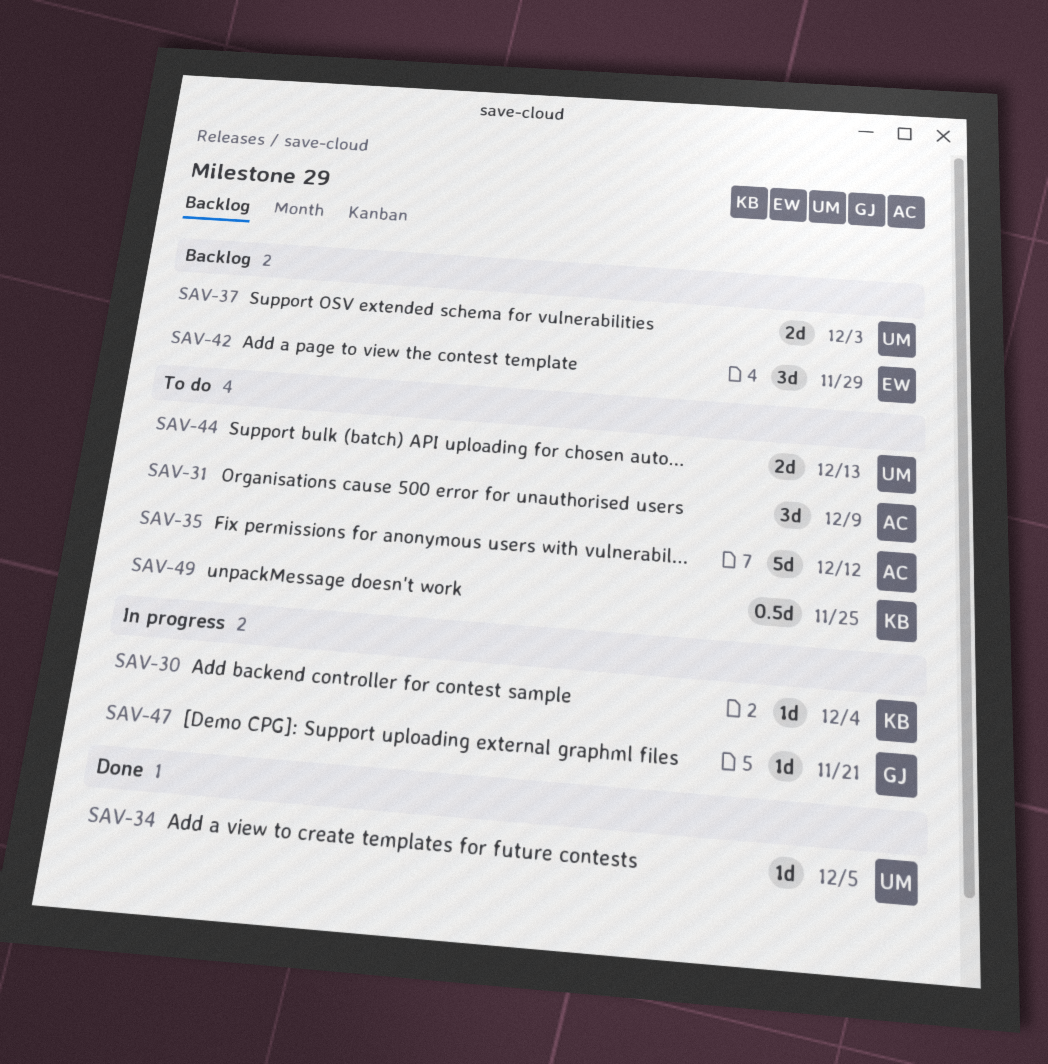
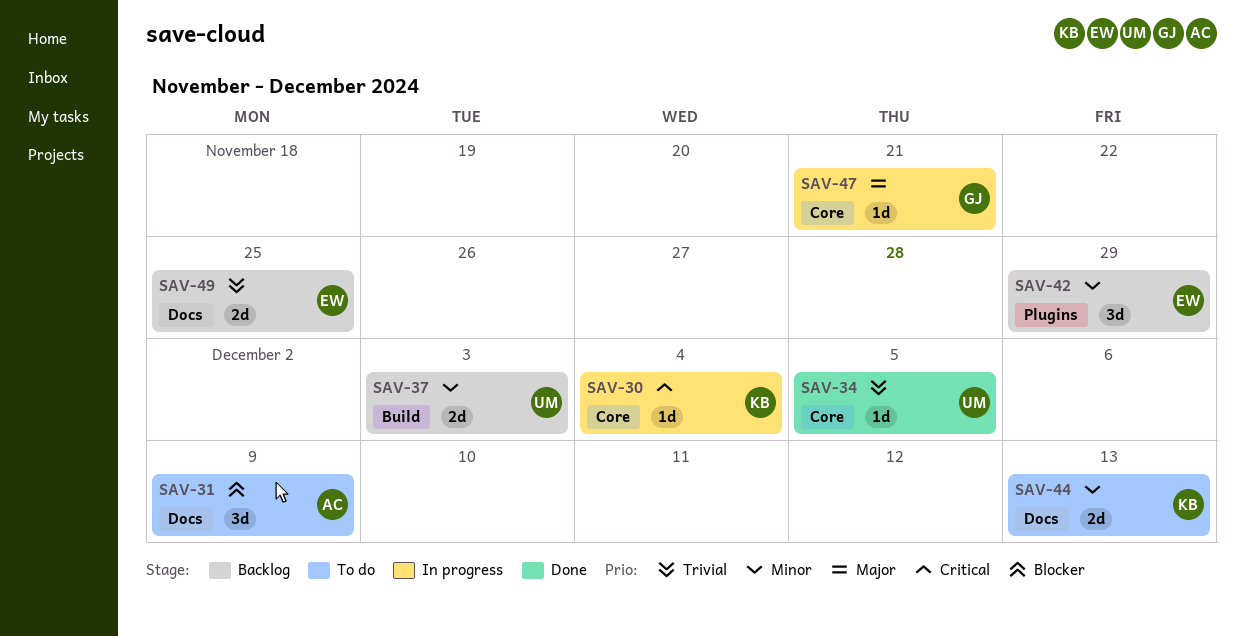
SAV-35: present -> none
SAV-44, owner: UM -> KB
SAV-49, status: To do -> Backlog
SAV-49, owner: KB -> EW
SAV-49, estimate: 0.5d -> 2d

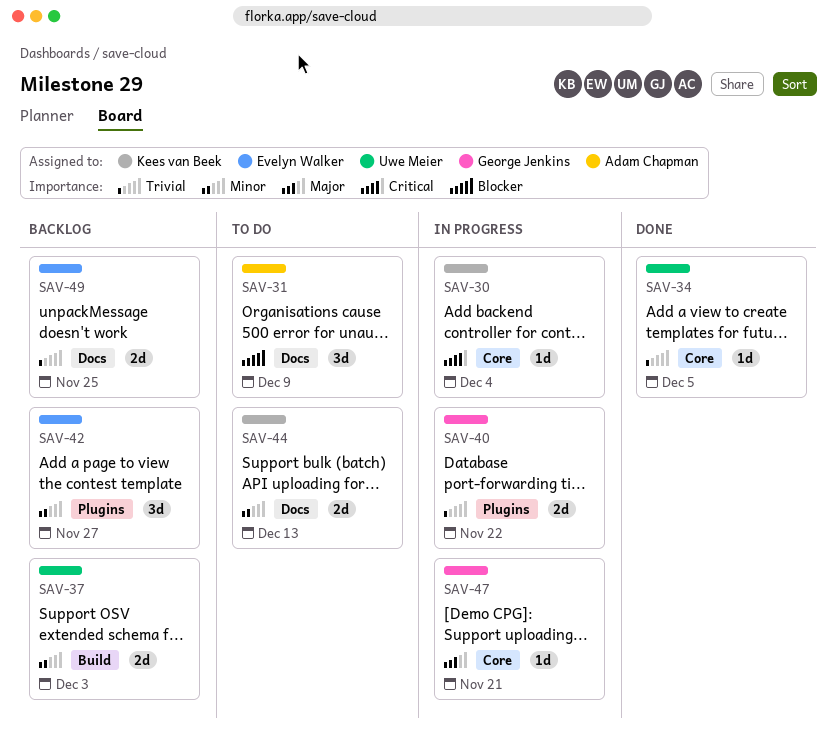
SAV-40: none -> present
SAV-42, due: Nov 29 -> Nov 27

